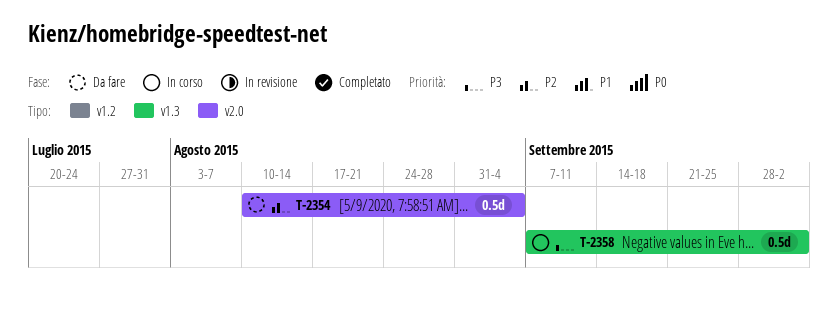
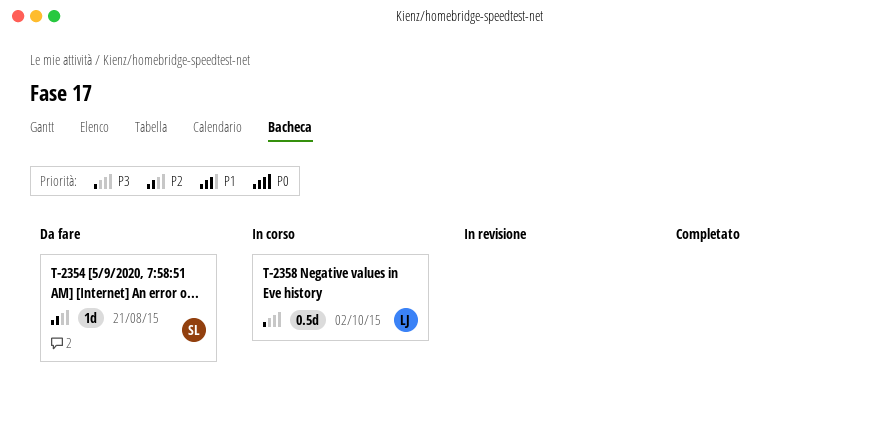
T-2354, estimate: 0.5d -> 1d
T-2354, due: Sep 4 -> Aug 21

